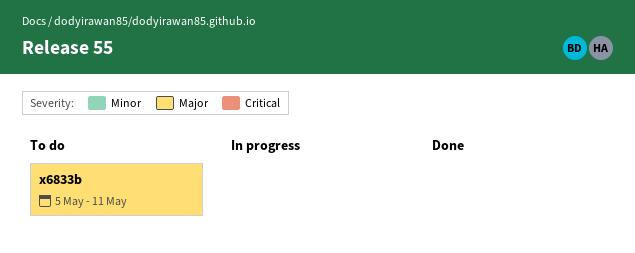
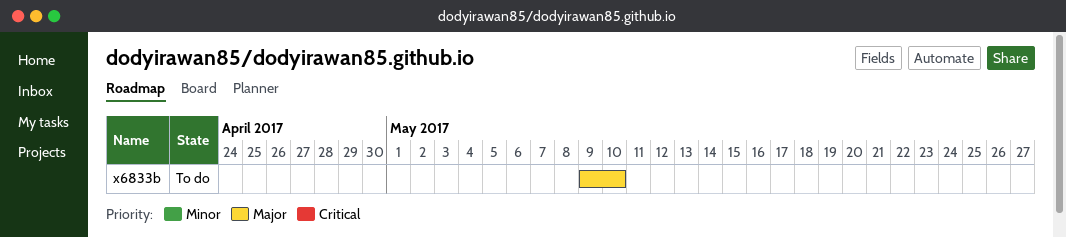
x6833b, start: May 5 -> May 9
x6833b, due: May 11 -> May 10

